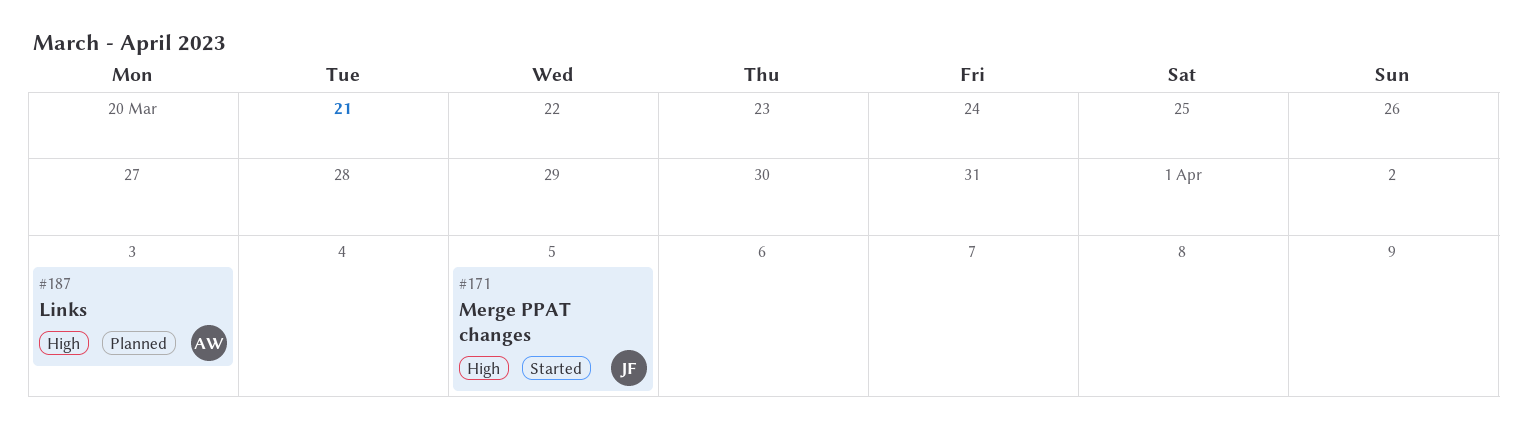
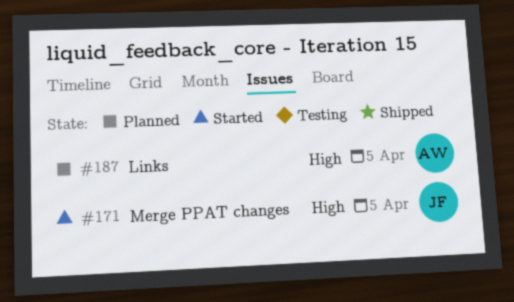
#187, due: Apr 3 -> Apr 5

